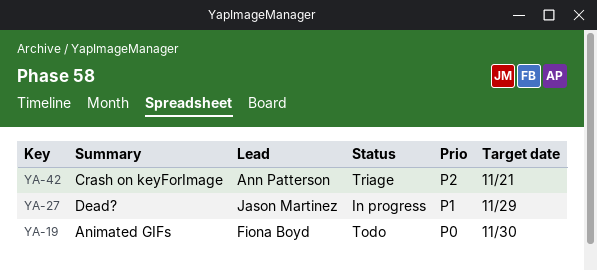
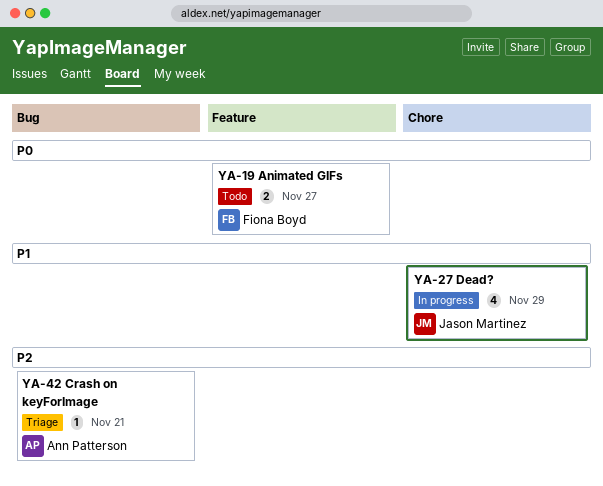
YA-19, due: Nov 30 -> Nov 27

